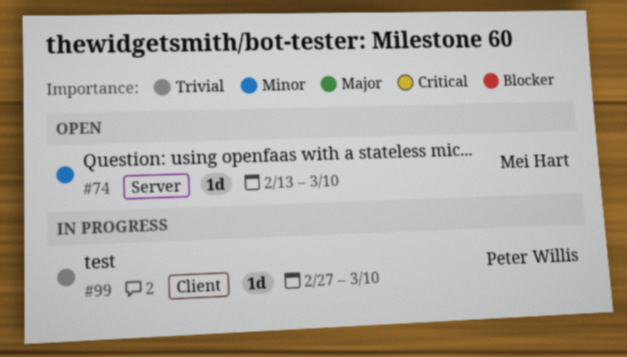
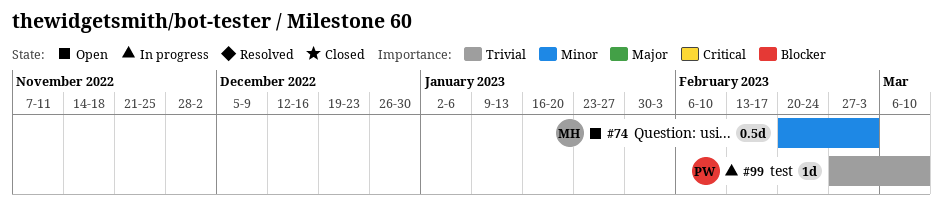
#74, estimate: 1d -> 0.5d
#74, start: Feb 13 -> Feb 20
#74, due: Mar 10 -> Mar 3

